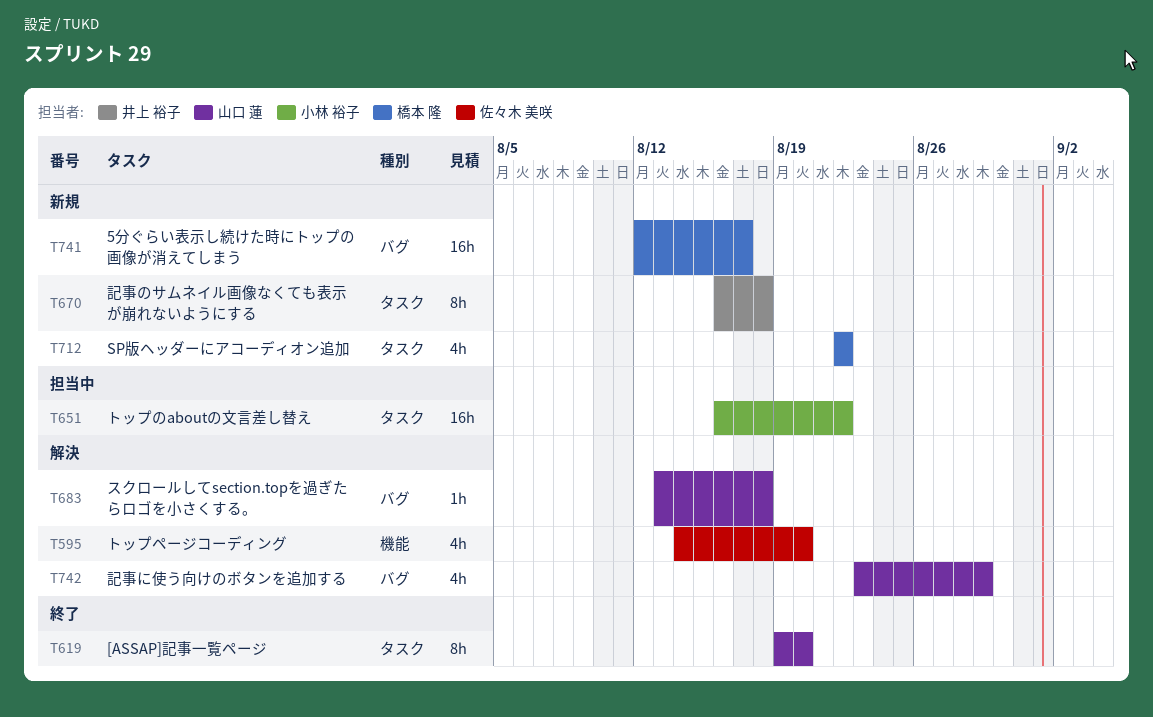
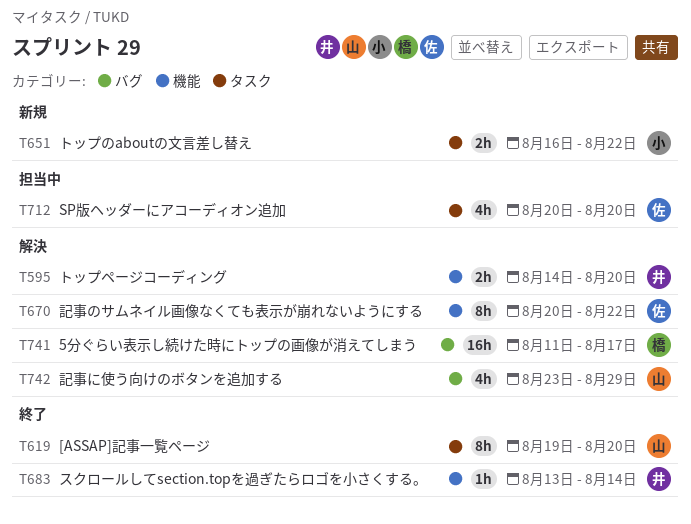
T595, owner: 佐々木 美咲 -> 井上 裕子
T595, estimate: 4h -> 2h
T651, status: 担当中 -> 新規
T651, estimate: 16h -> 2h
T670, status: 新規 -> 解決
T670, owner: 井上 裕子 -> 佐々木 美咲
T670, label: タスク -> 機能
T670, start: Aug 16 -> Aug 20
T670, due: Aug 18 -> Aug 22
T683, status: 解決 -> 終了
T683, owner: 山口 蓮 -> 井上 裕子
T683, label: バグ -> 機能
T683, due: Aug 18 -> Aug 14
T712, status: 新規 -> 担当中
T712, owner: 橋本 隆 -> 佐々木 美咲
T712, start: Aug 22 -> Aug 20
T712, due: Aug 22 -> Aug 20
T741, status: 新規 -> 解決
T741, start: Aug 12 -> Aug 11

